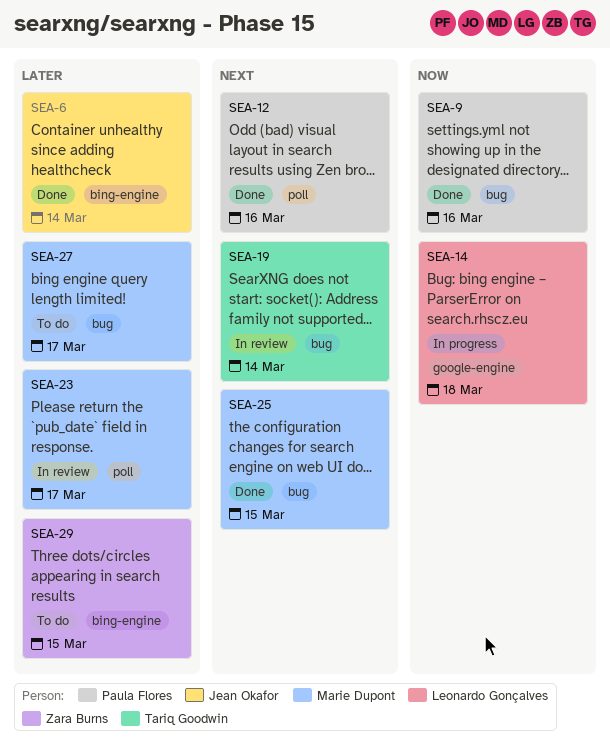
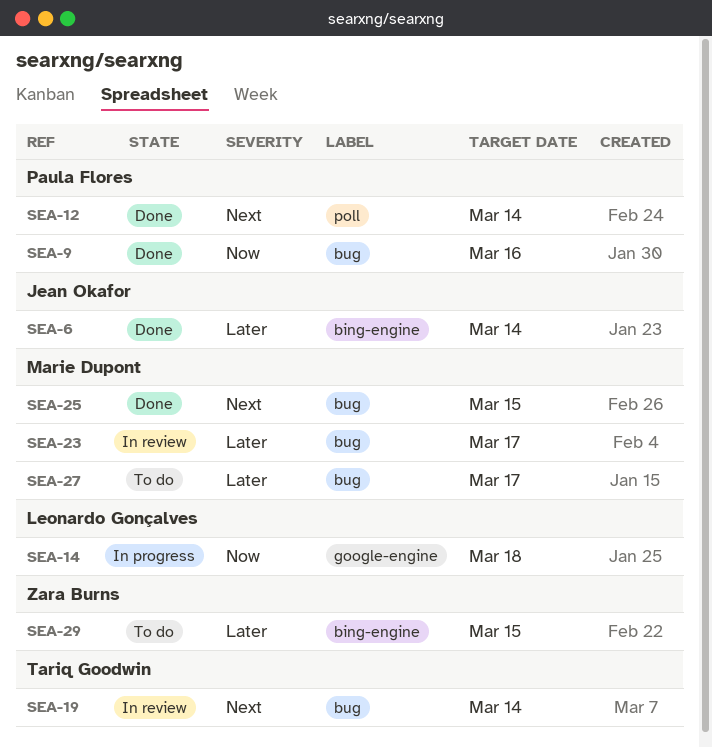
SEA-12, due: Mar 16 -> Mar 14
SEA-23, label: poll -> bug

